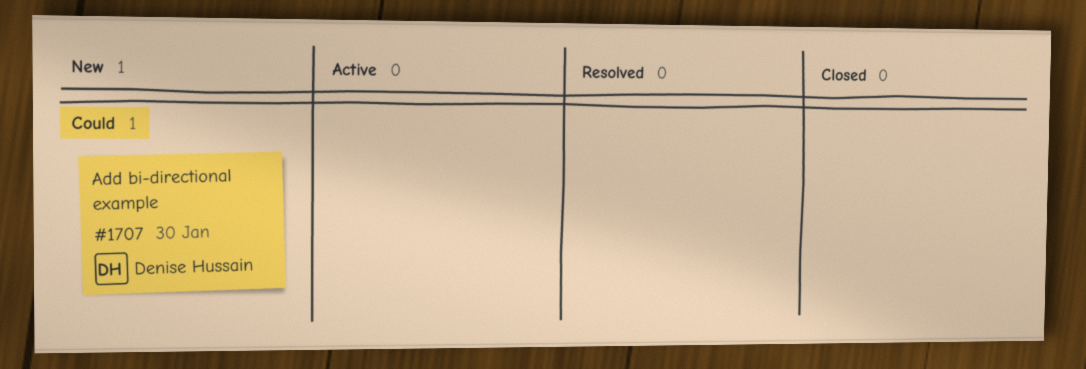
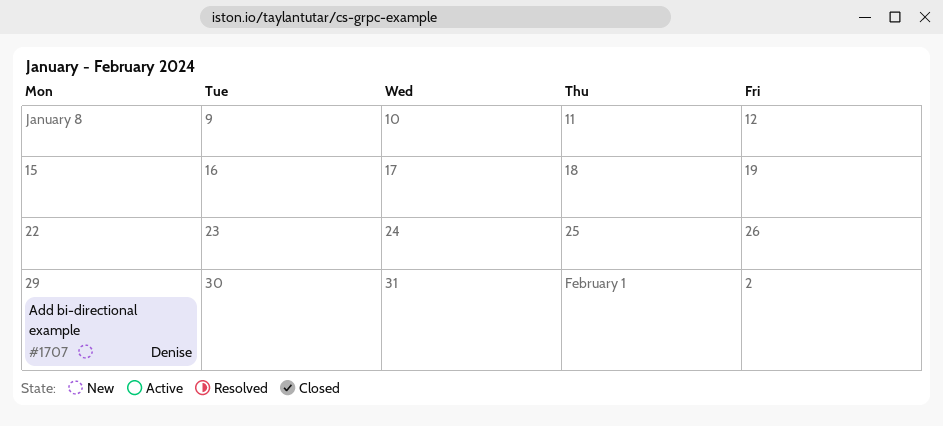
#1707, due: Jan 30 -> Jan 29

